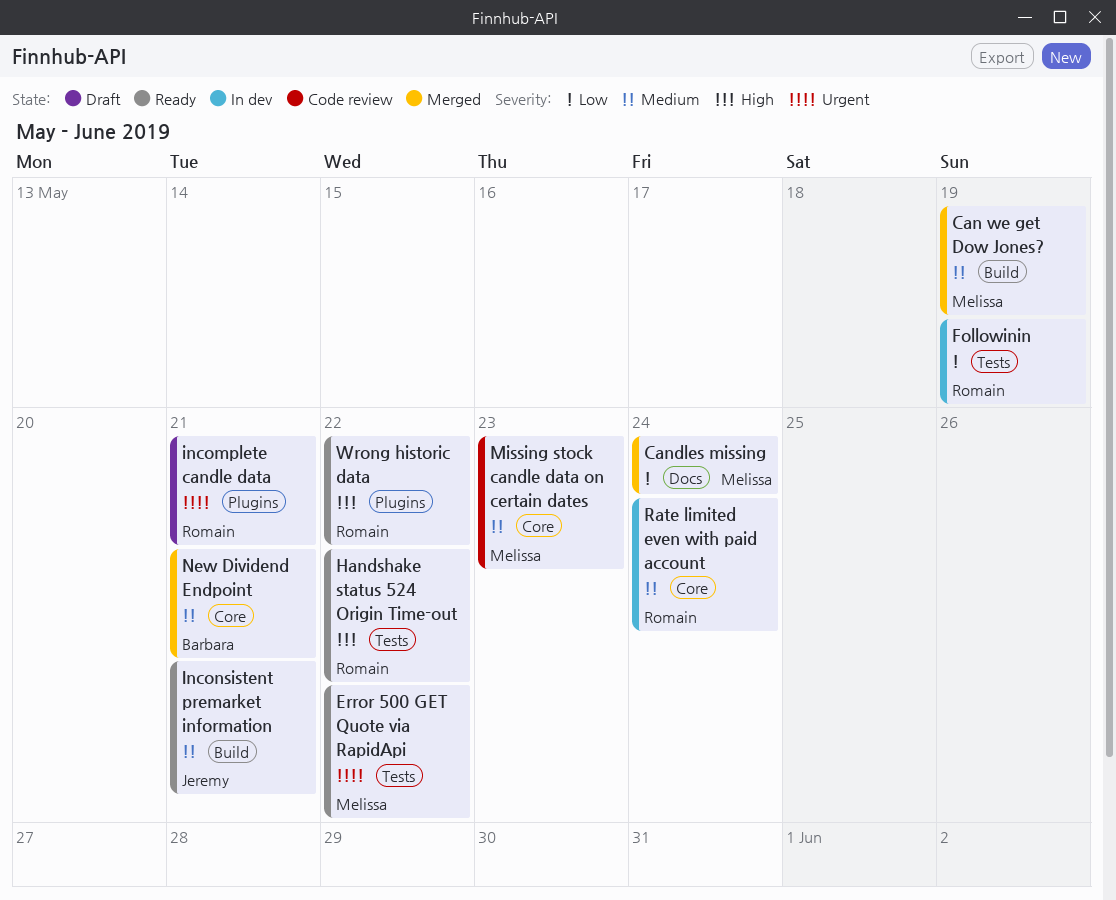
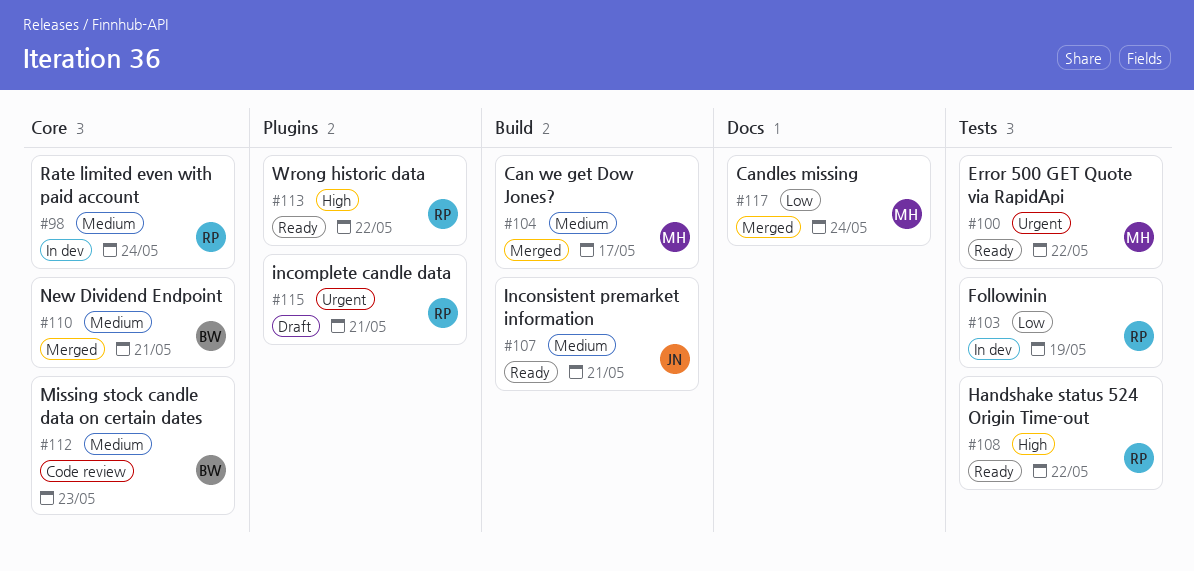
Can we get Dow Jones?, due: May 19 -> May 17
Missing stock candle data on certain dates, owner: Melissa -> Barbara

